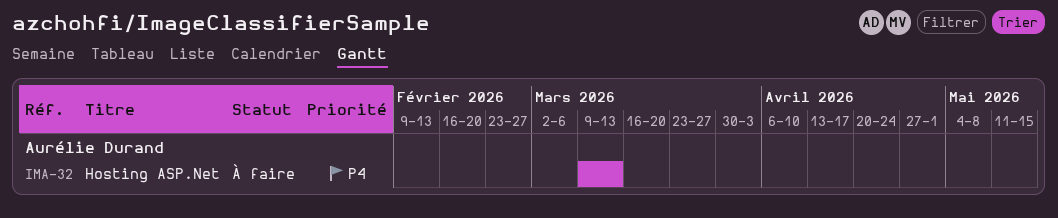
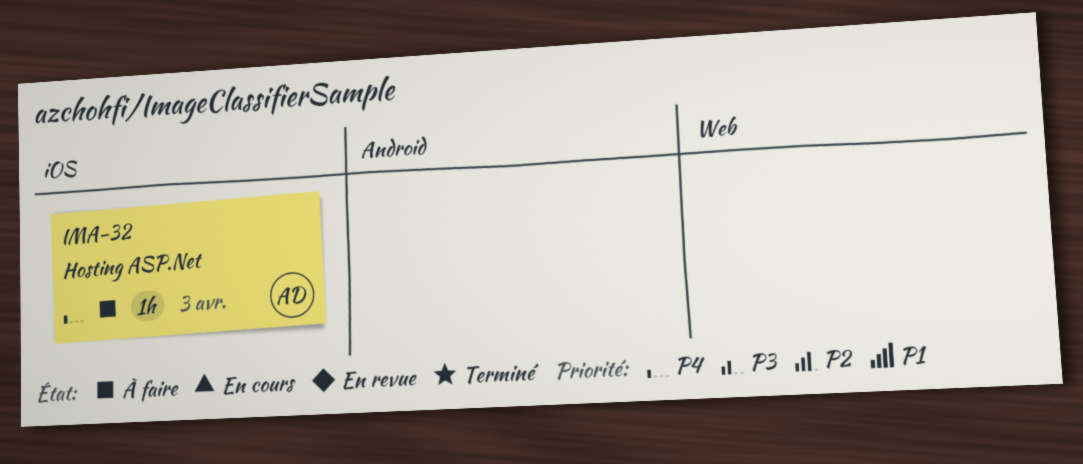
IMA-32, due: Mar 13 -> Apr 3

